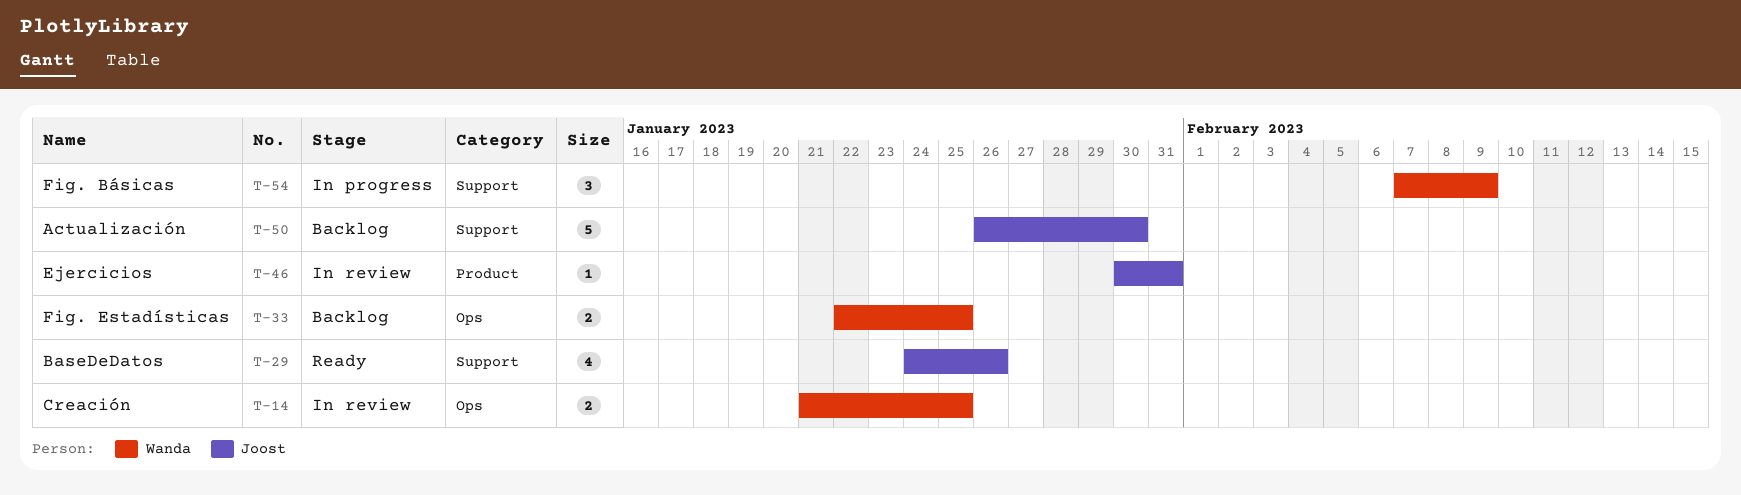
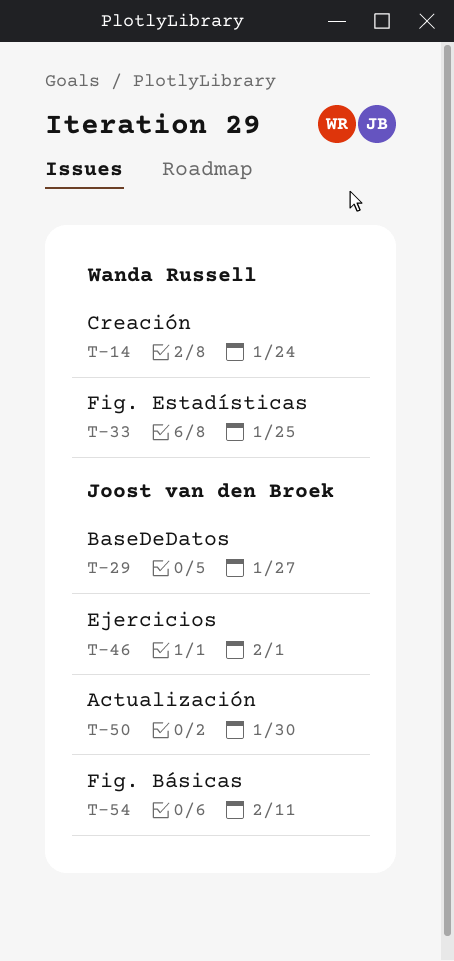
T-14, due: Jan 25 -> Jan 24
T-29, due: Jan 26 -> Jan 27
T-46, due: Jan 31 -> Feb 1
T-54, owner: Wanda Russell -> Joost van den Broek
T-54, due: Feb 9 -> Feb 11

